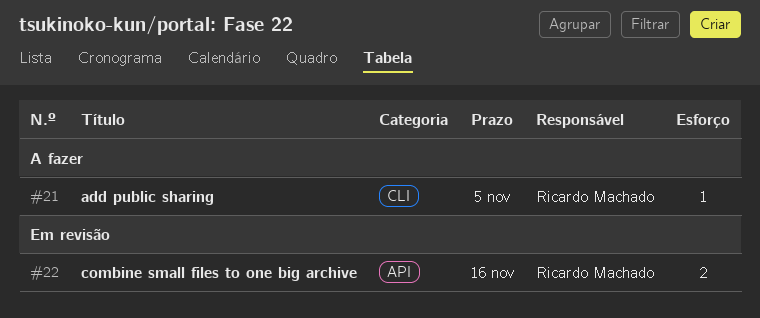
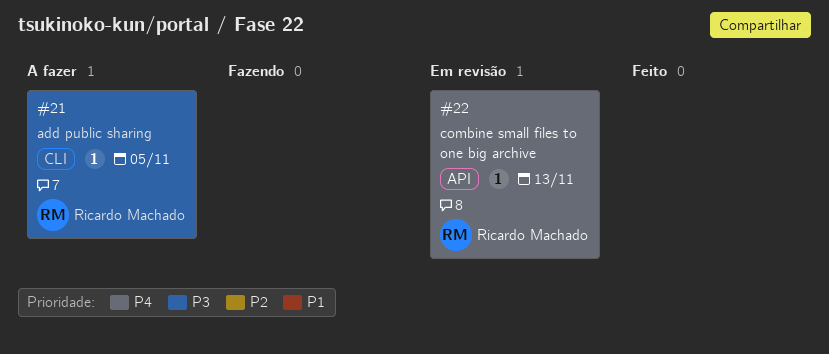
#22, estimate: 2 -> 1
#22, due: Nov 16 -> Nov 13

